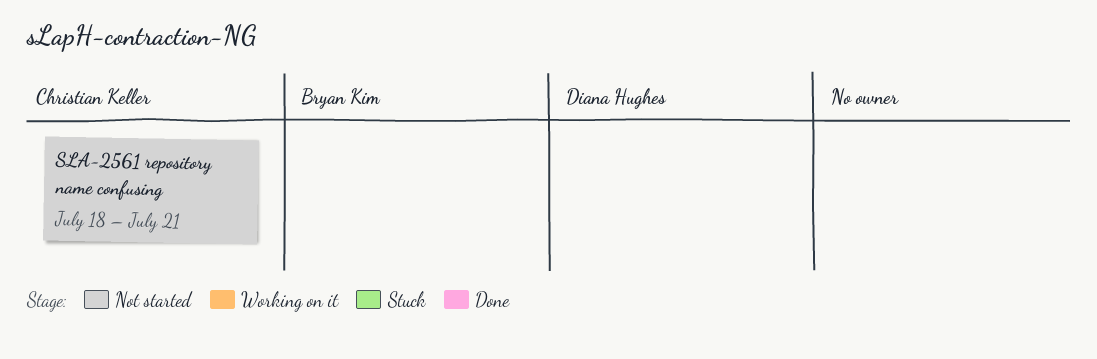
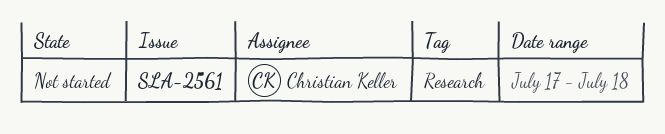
SLA-2561, start: Jul 18 -> Jul 17
SLA-2561, due: Jul 21 -> Jul 18

